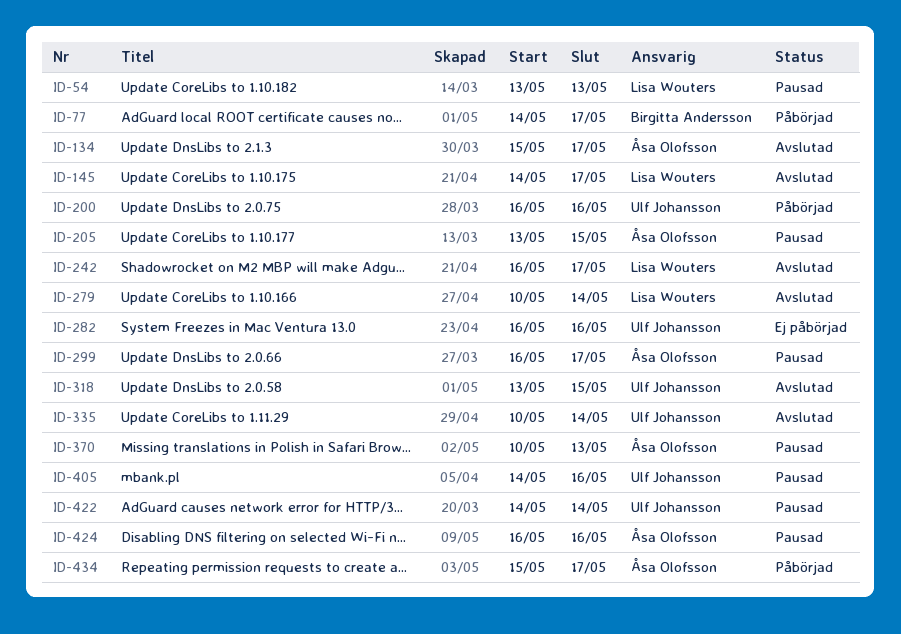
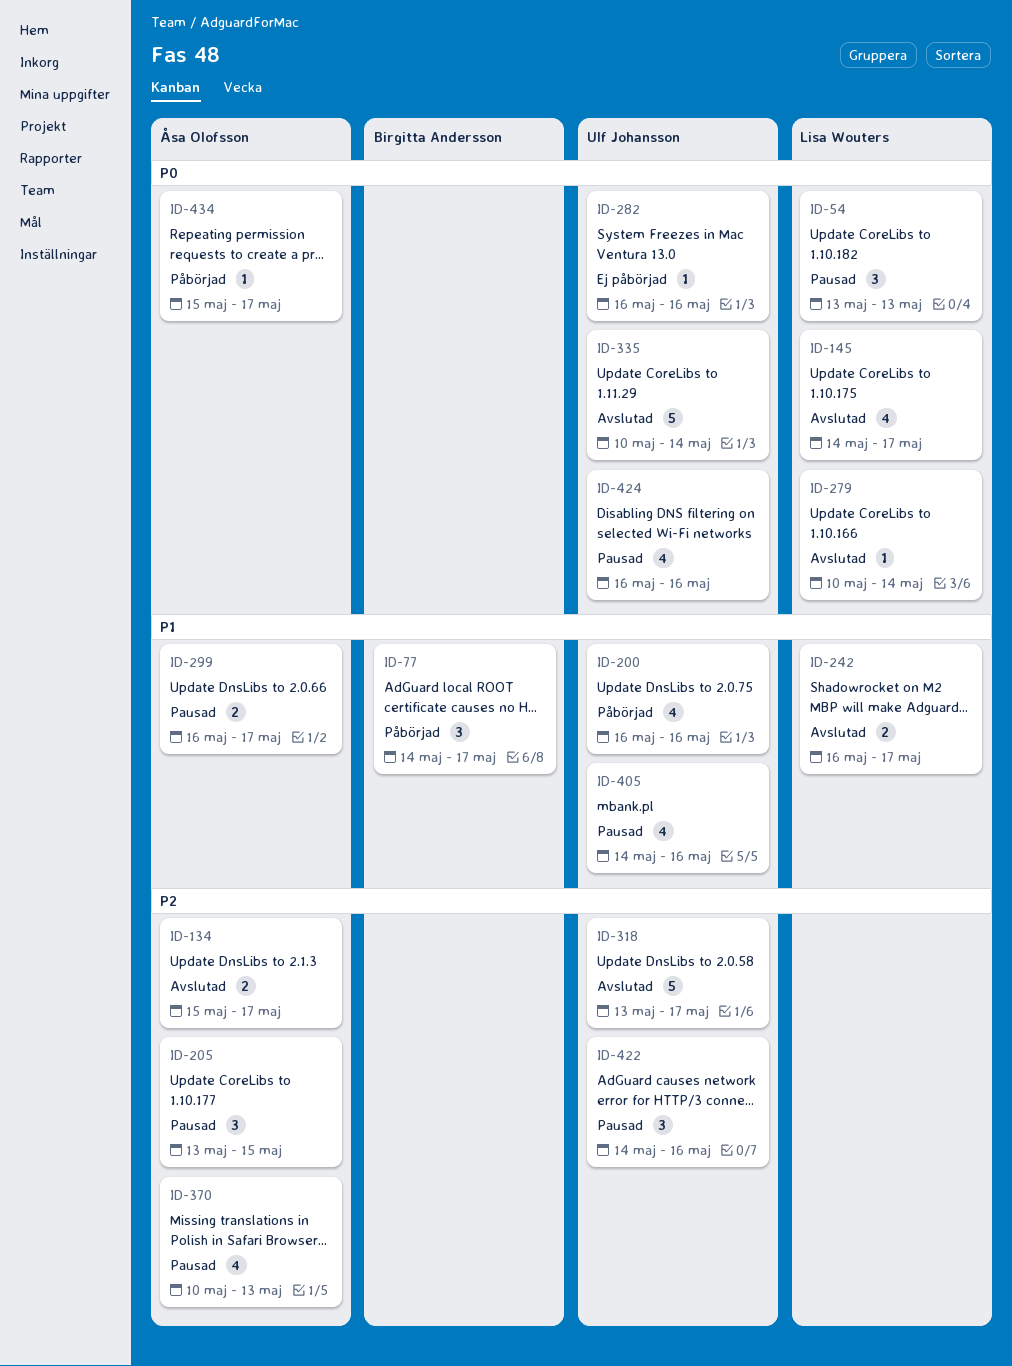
ID-318, due: May 15 -> May 17
ID-422, due: May 14 -> May 16
ID-424, owner: Åsa Olofsson -> Ulf Johansson

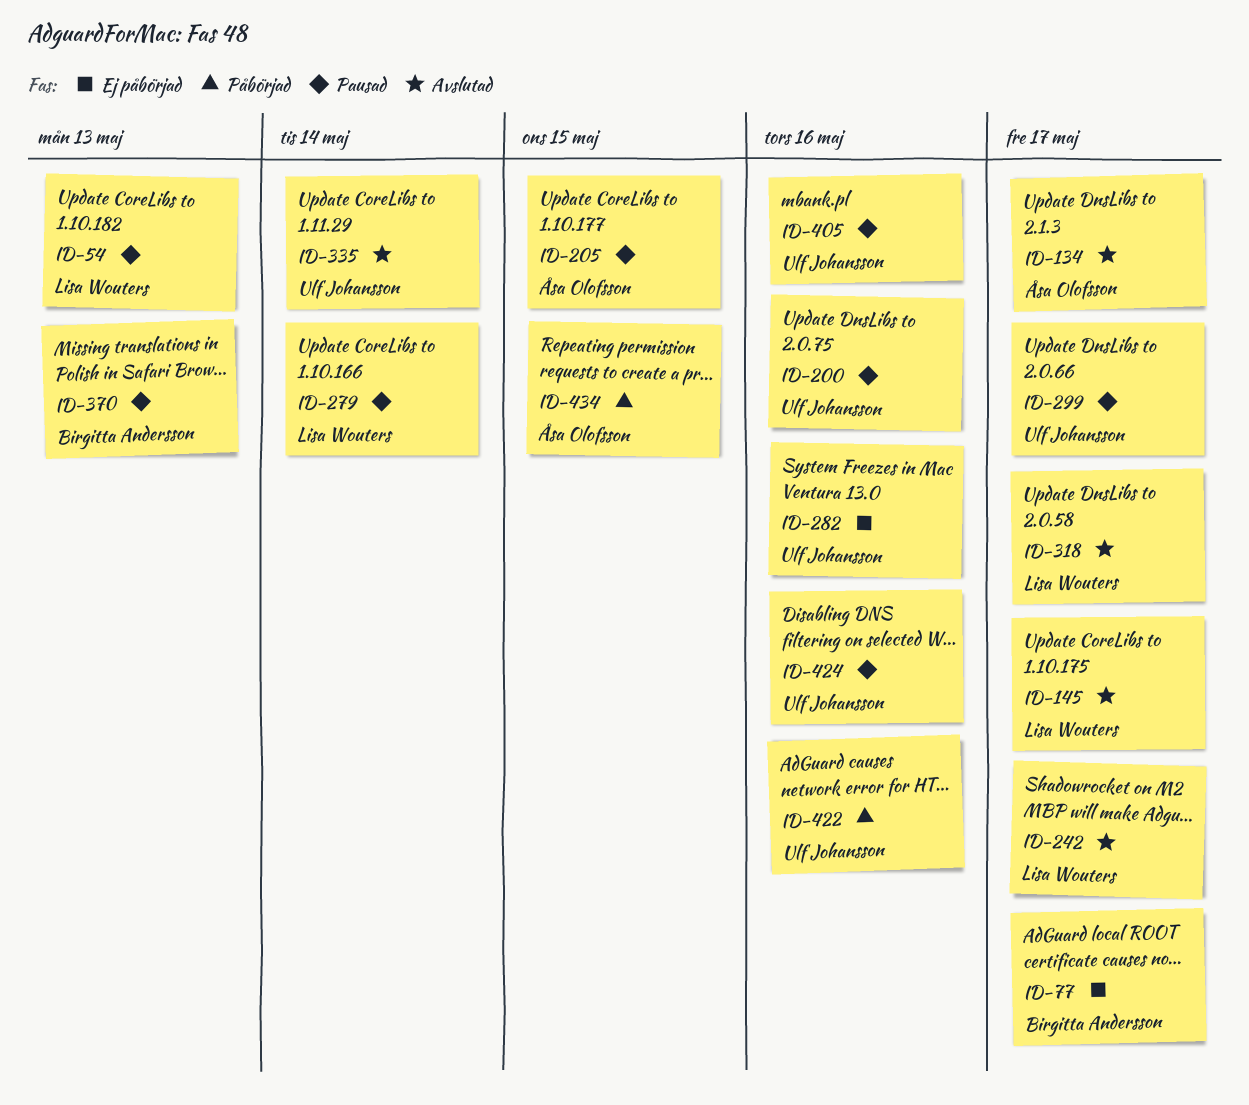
ID-77, status: Påbörjad -> Ej påbörjad
ID-200, status: Påbörjad -> Pausad
ID-279, status: Avslutad -> Pausad
ID-299, owner: Åsa Olofsson -> Ulf Johansson
ID-318, owner: Ulf Johansson -> Lisa Wouters
ID-370, owner: Åsa Olofsson -> Birgitta Andersson
ID-422, status: Pausad -> Påbörjad
ID-434, due: May 17 -> May 15

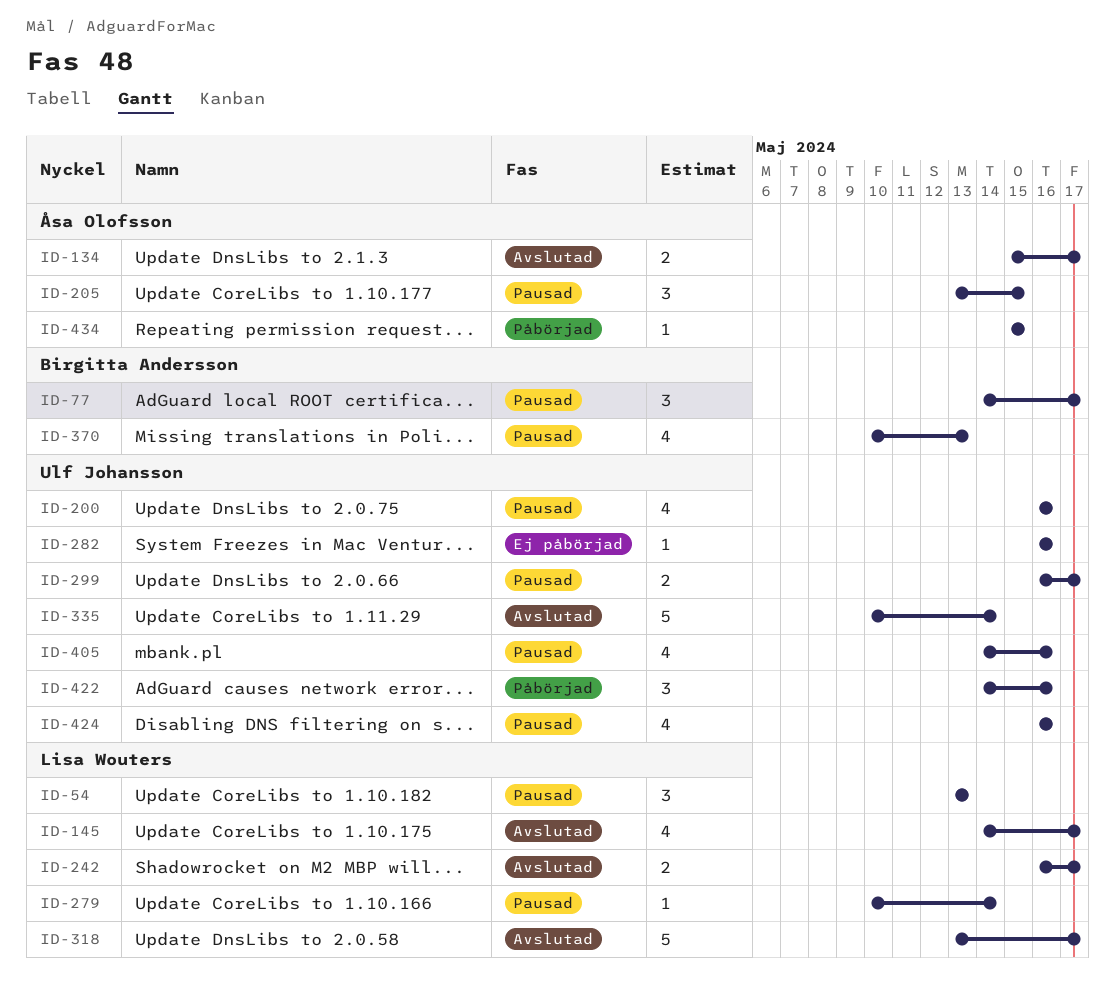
ID-77, status: Ej påbörjad -> Pausad

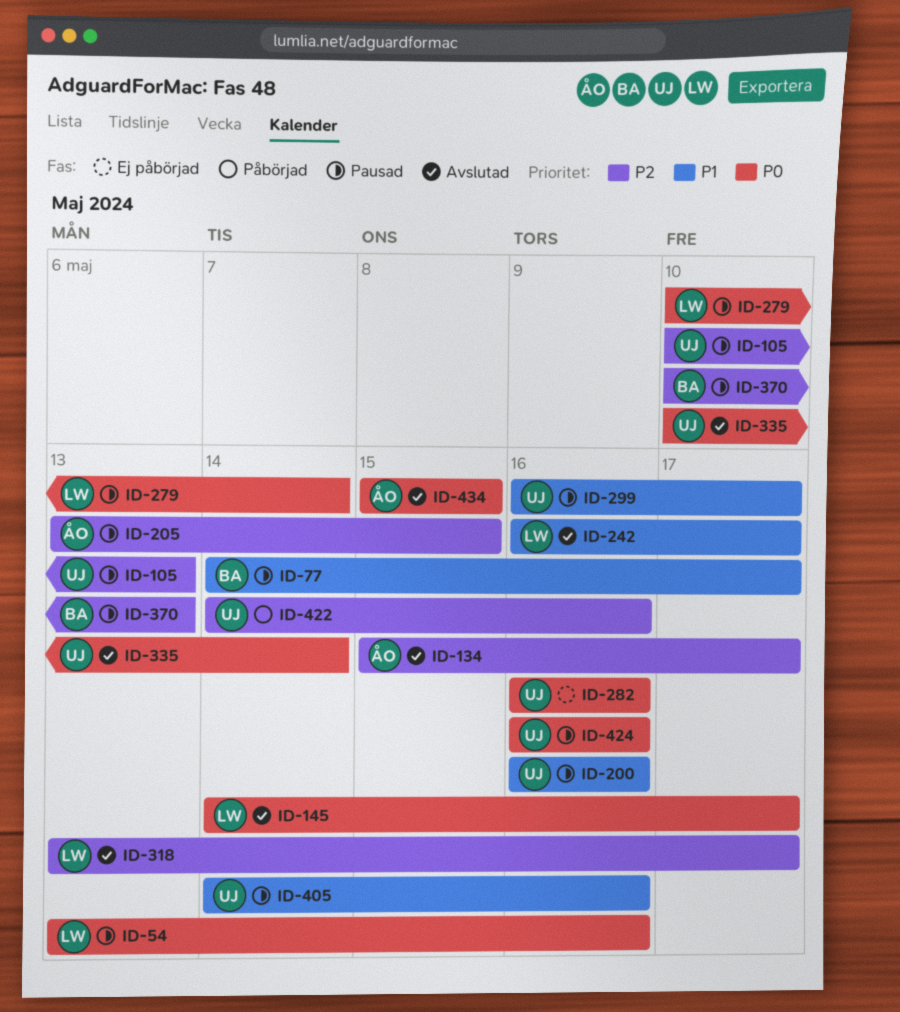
ID-54, due: May 13 -> May 16
ID-105: none -> present
ID-434, status: Påbörjad -> Avslutad

